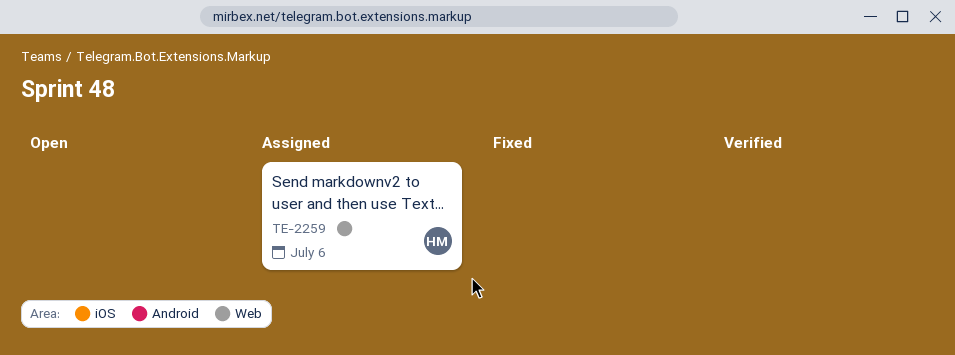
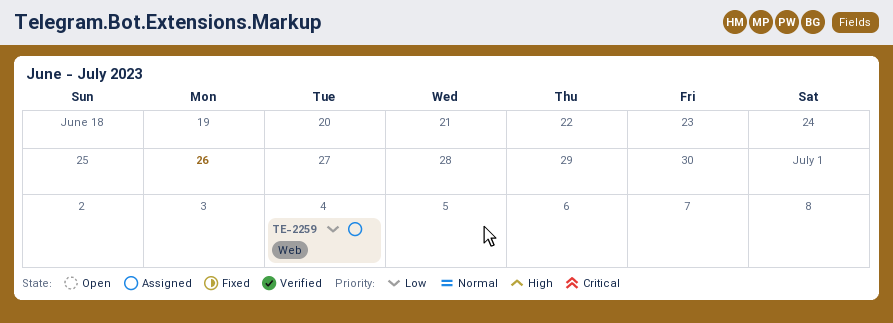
TE-2259, due: Jul 6 -> Jul 4

